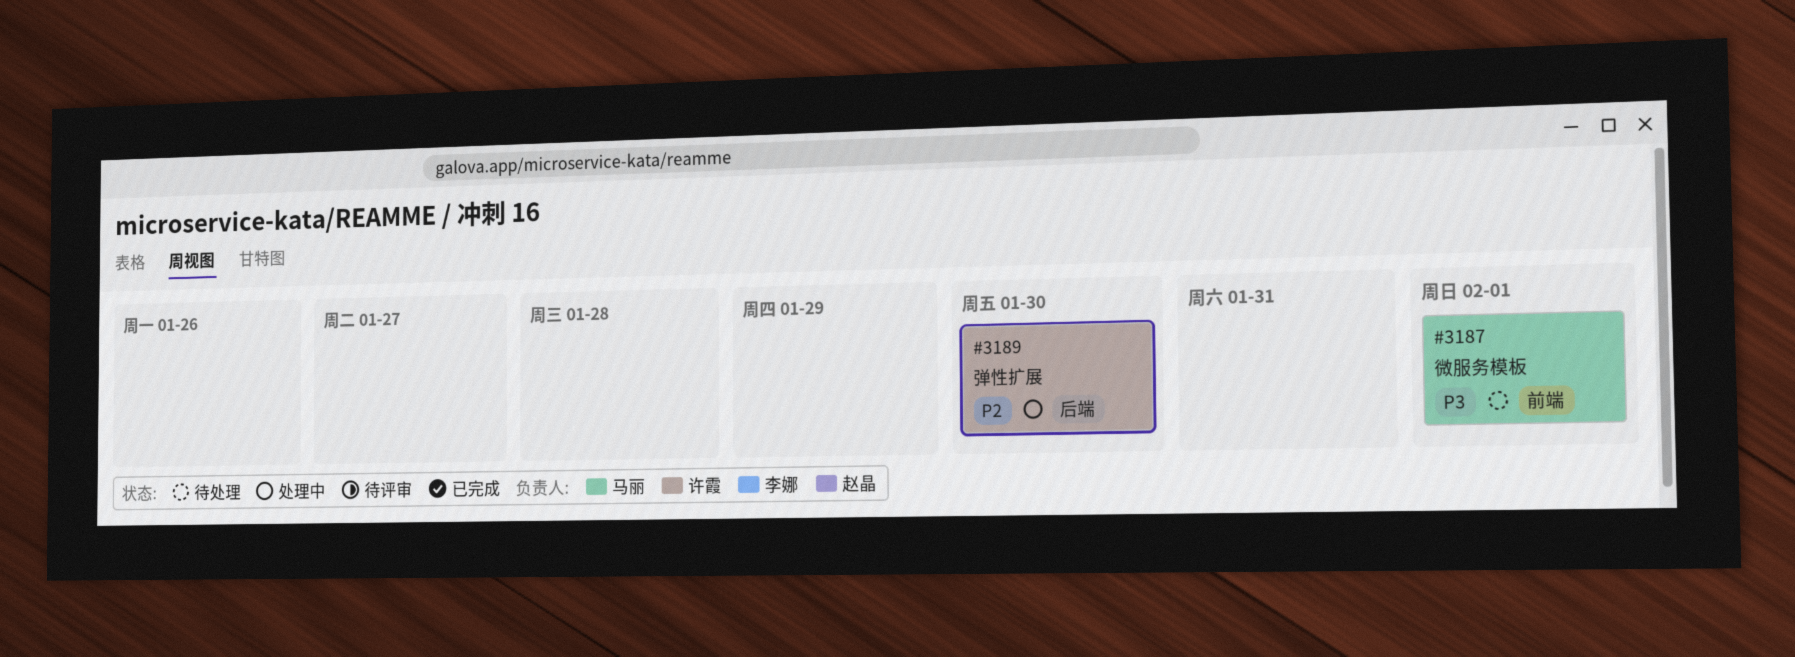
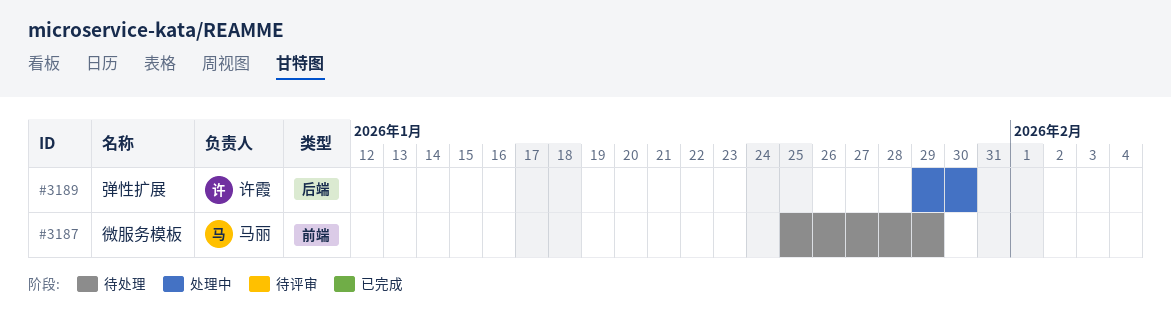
#3187, due: Feb 1 -> Jan 29

